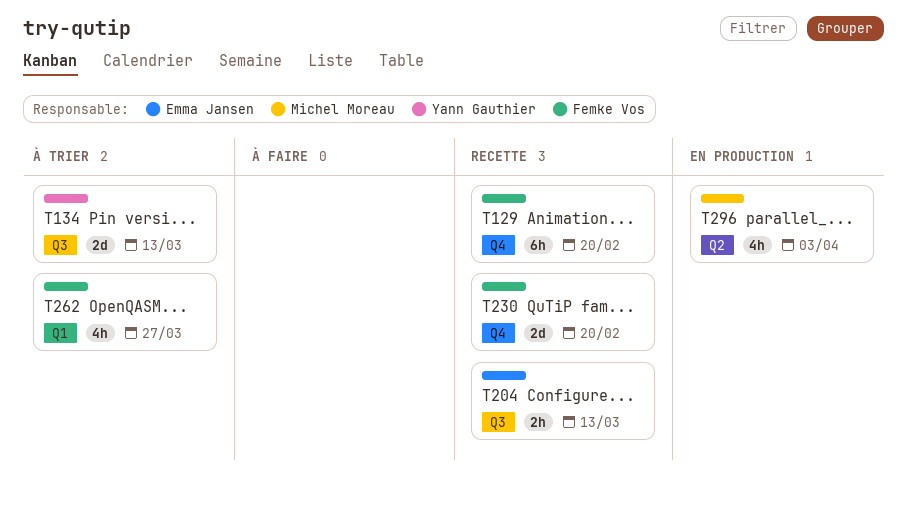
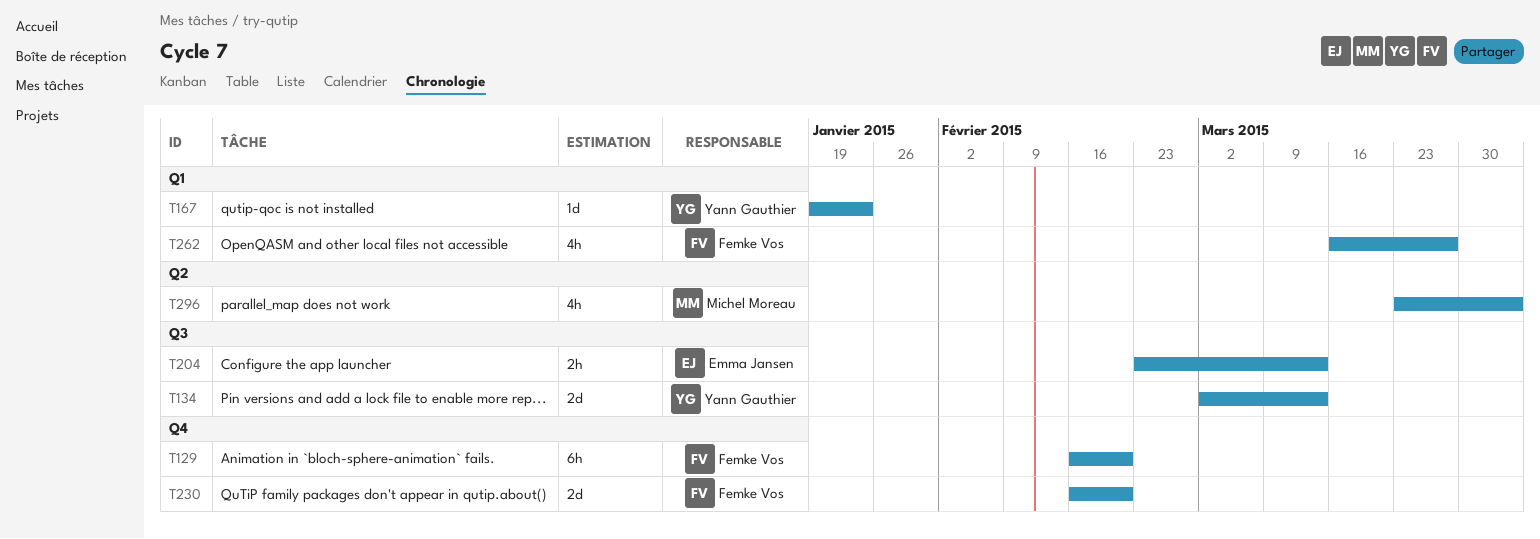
T167: none -> present

